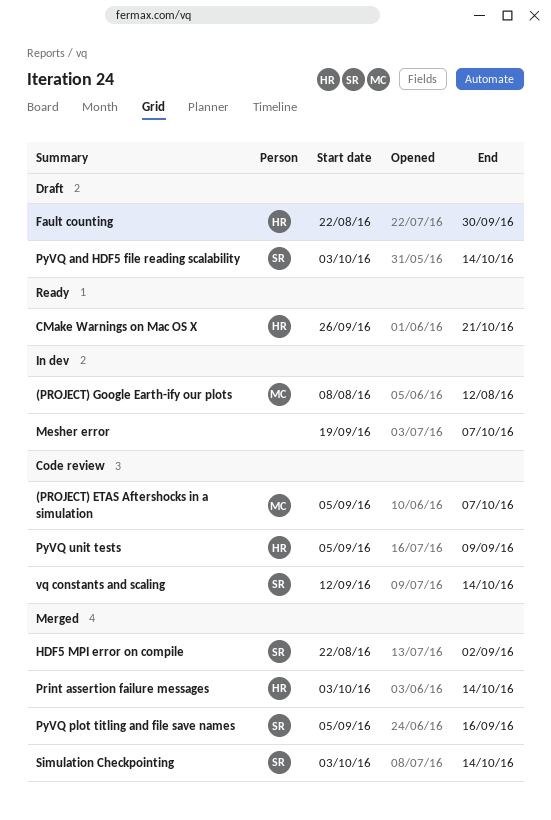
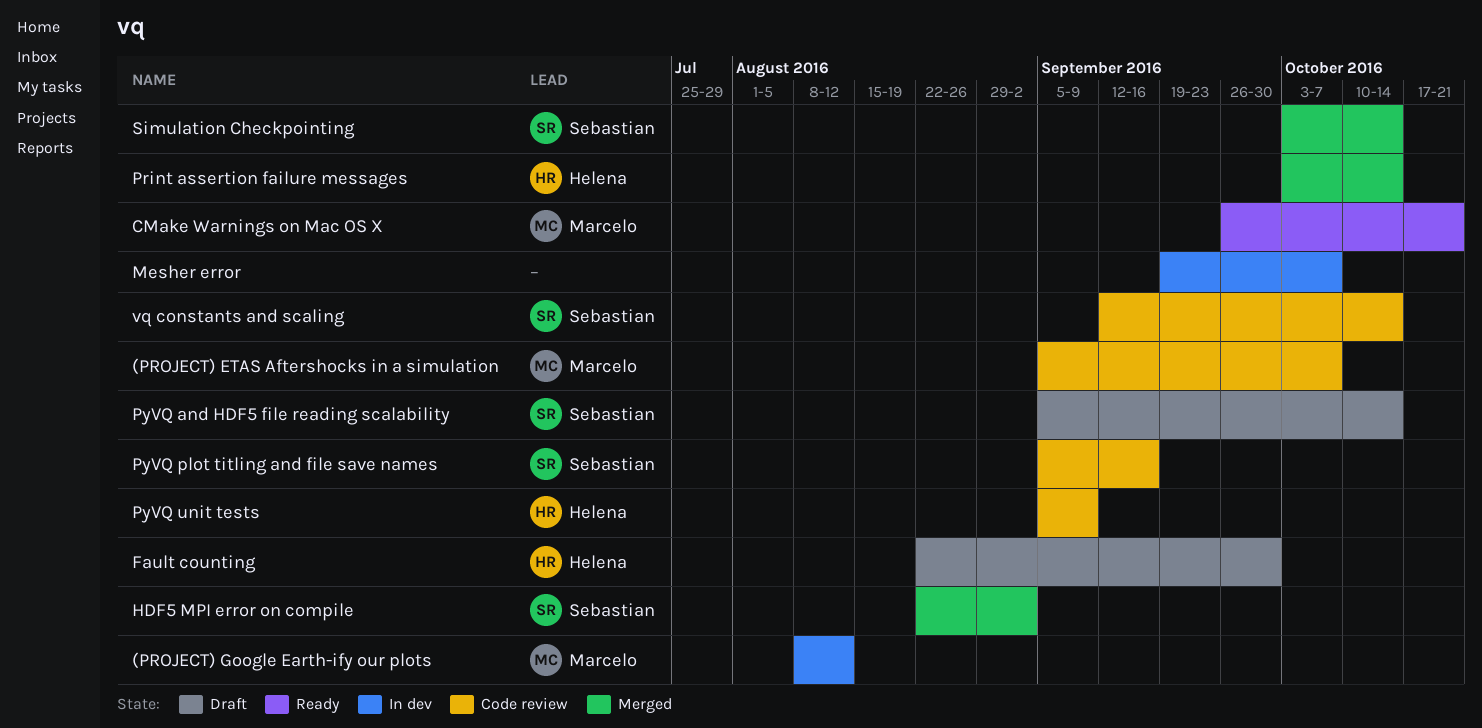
CMake Warnings on Mac OS X, owner: Helena -> Marcelo
PyVQ and HDF5 file reading scalability, start: Oct 3 -> Sep 5
PyVQ plot titling and file save names, status: Merged -> Code review

